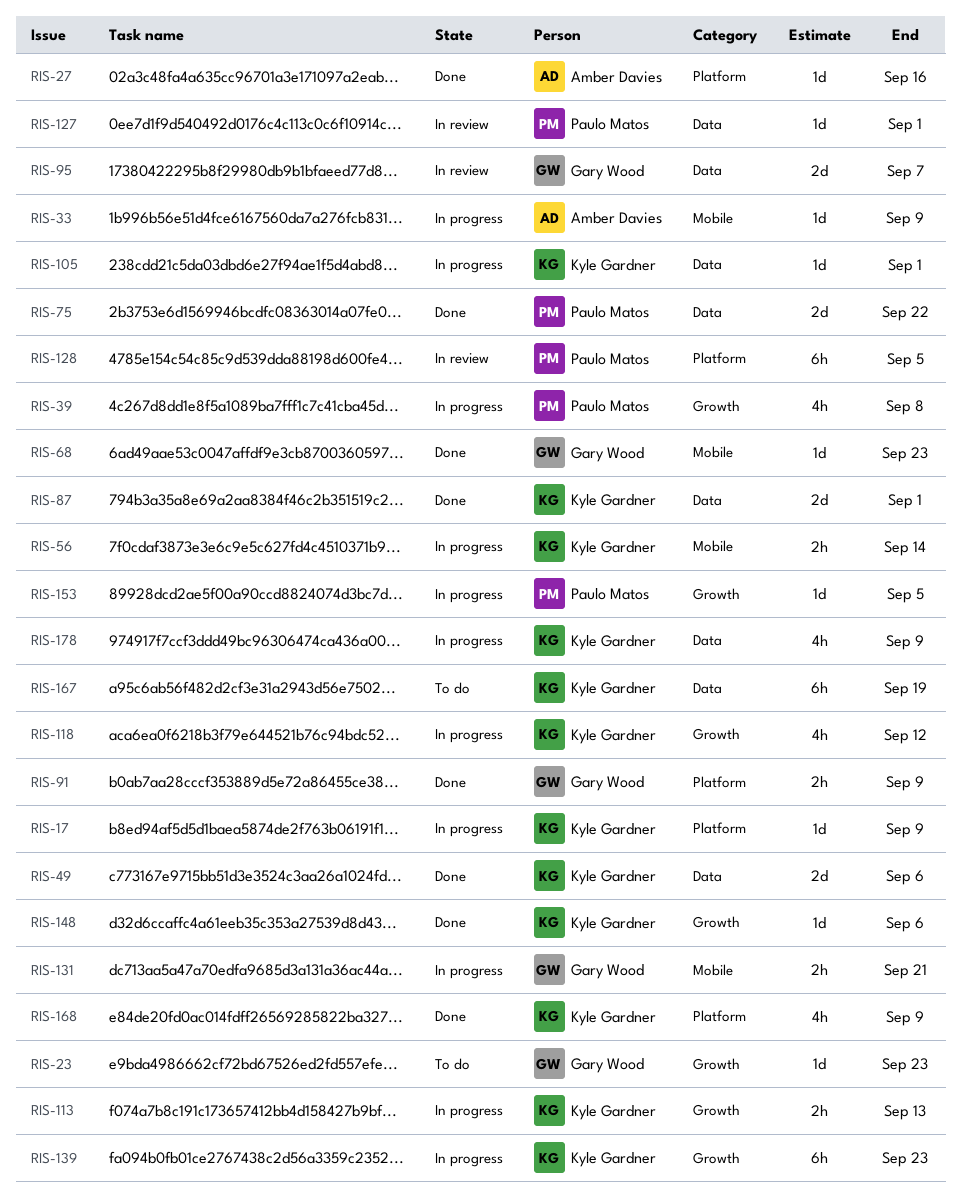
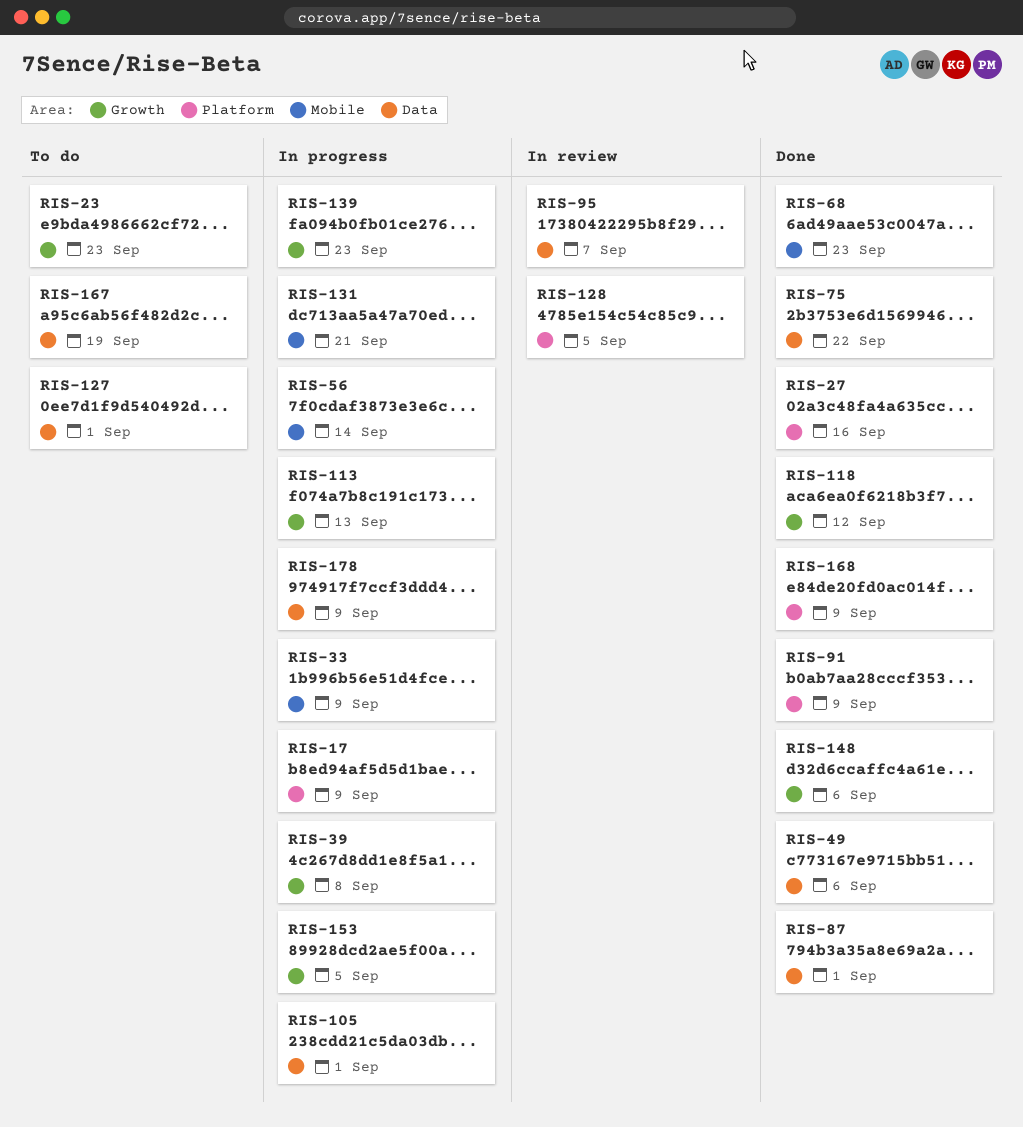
RIS-118, status: In progress -> Done
RIS-127, status: In review -> To do

